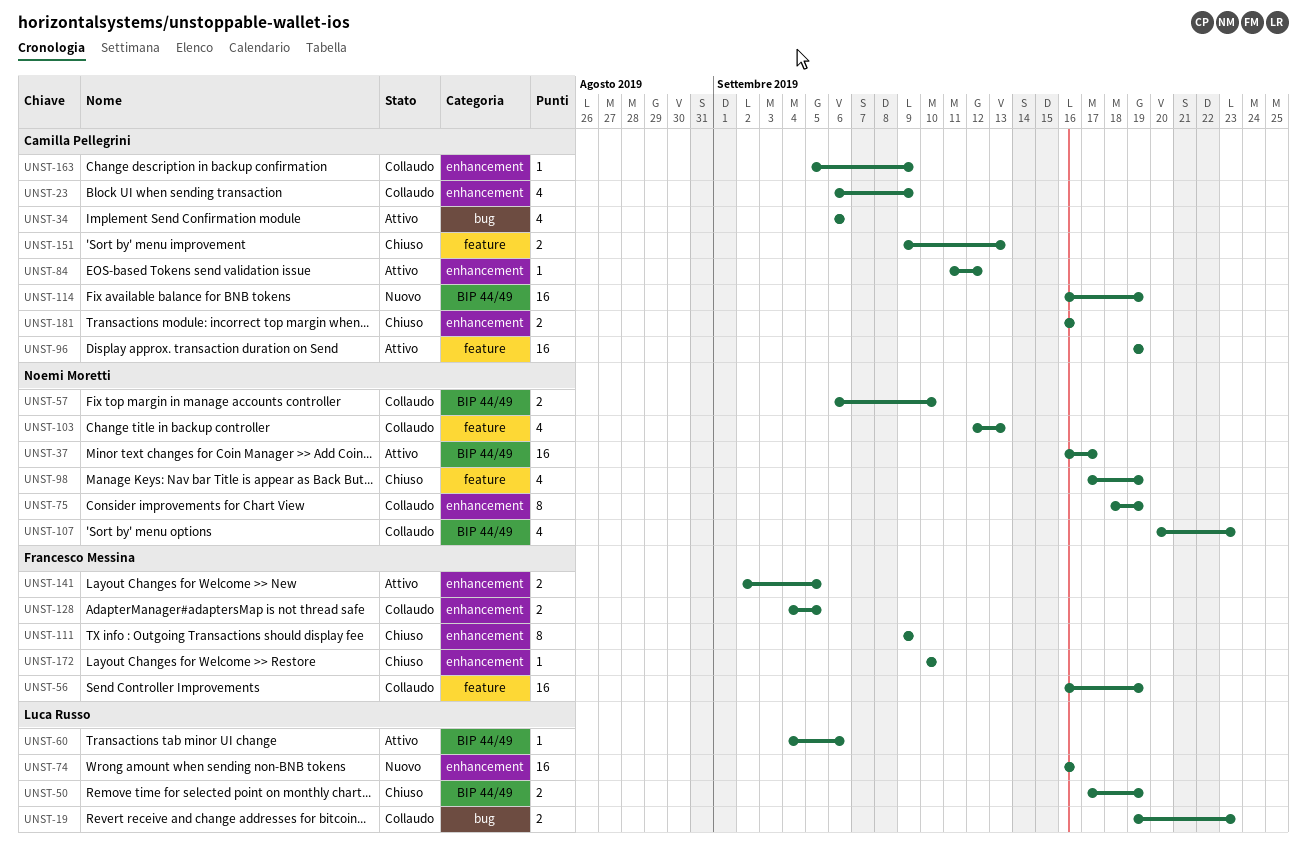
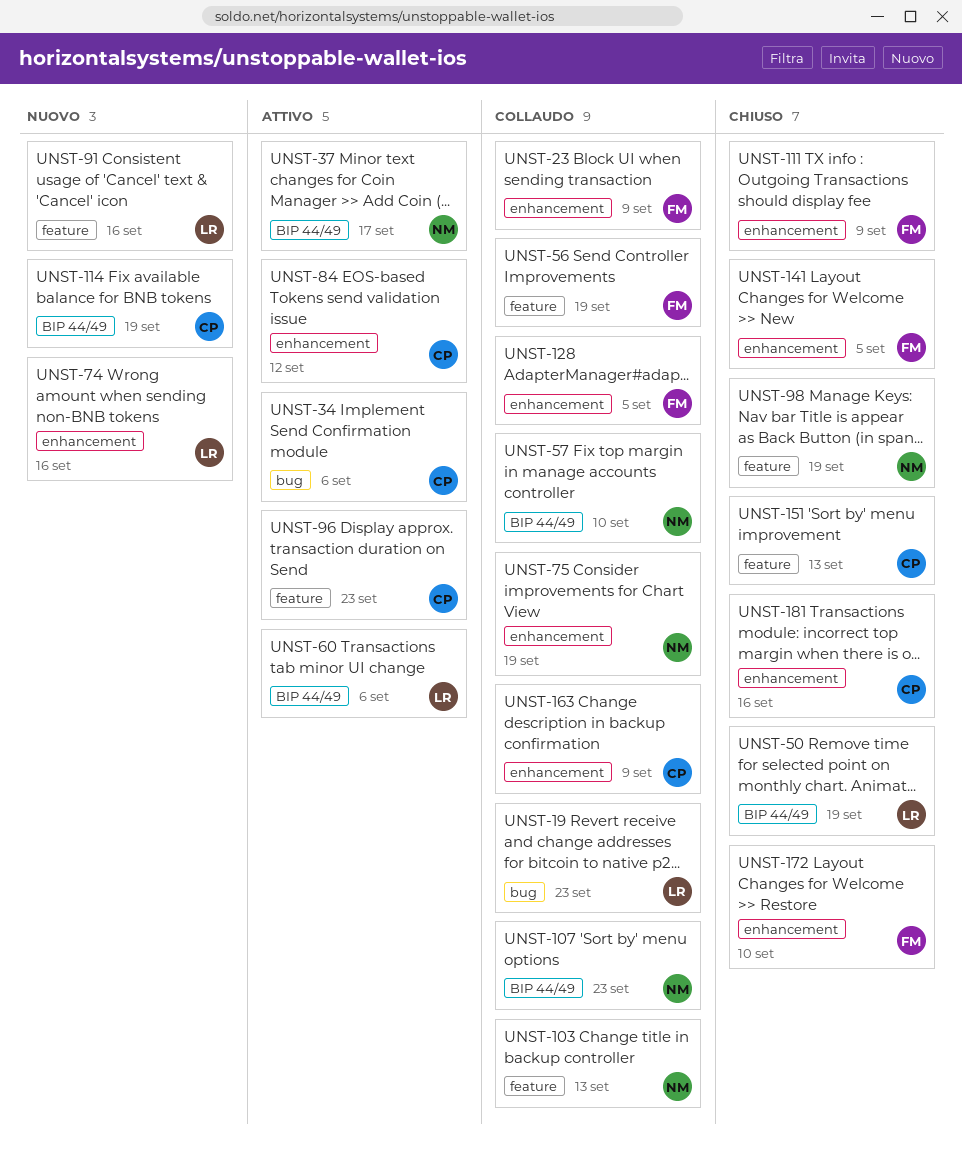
UNST-23, owner: Camilla Pellegrini -> Francesco Messina
UNST-91: none -> present
UNST-96, due: Sep 19 -> Sep 23
UNST-141, status: Attivo -> Chiuso

